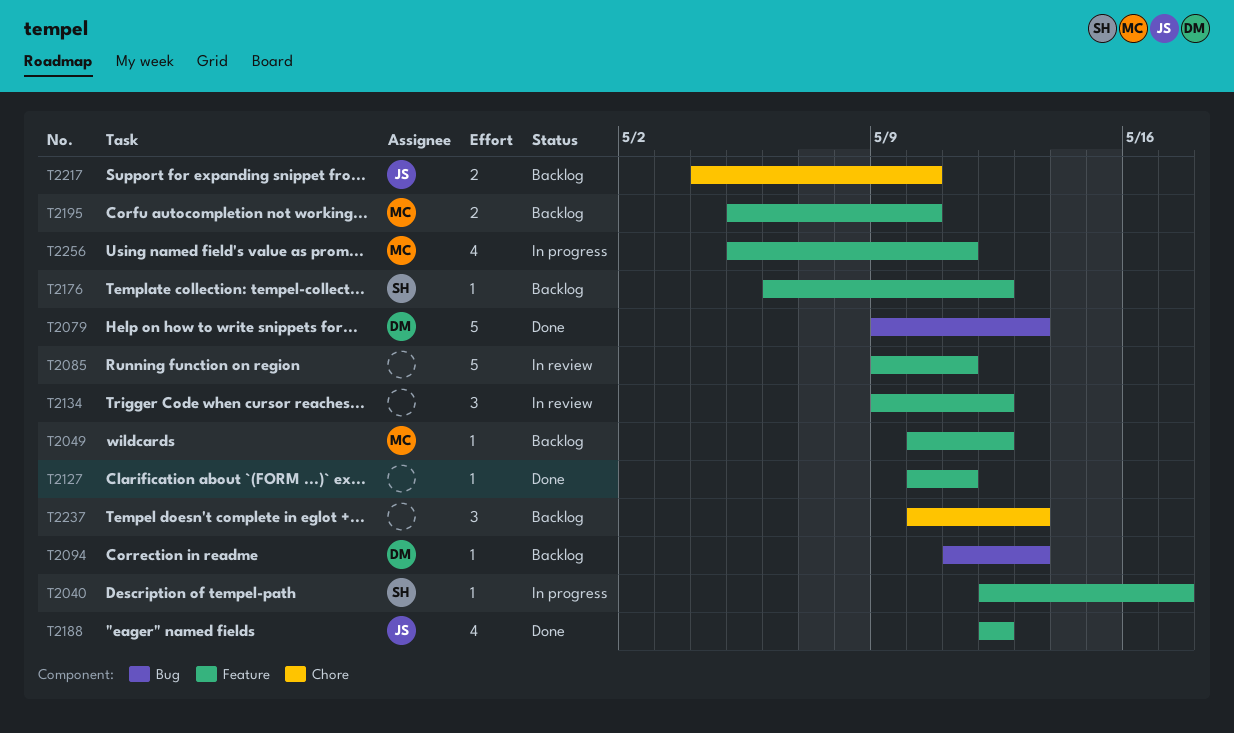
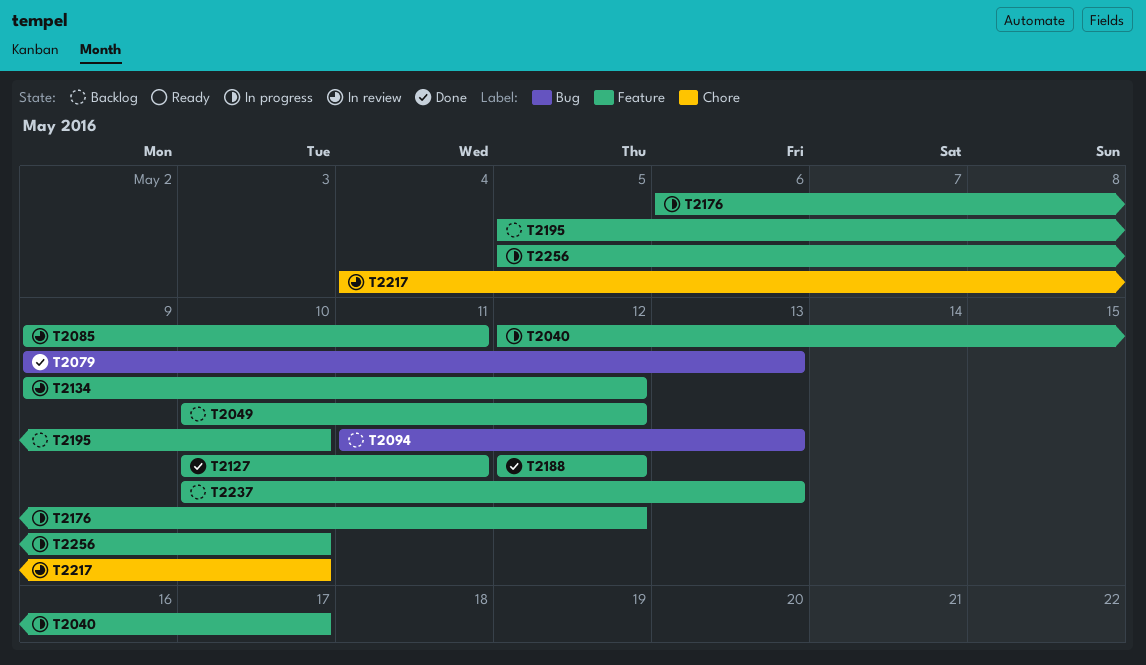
T2176, status: Backlog -> In progress
T2217, status: Backlog -> In review
T2237, label: Chore -> Feature
T2256, due: May 11 -> May 10

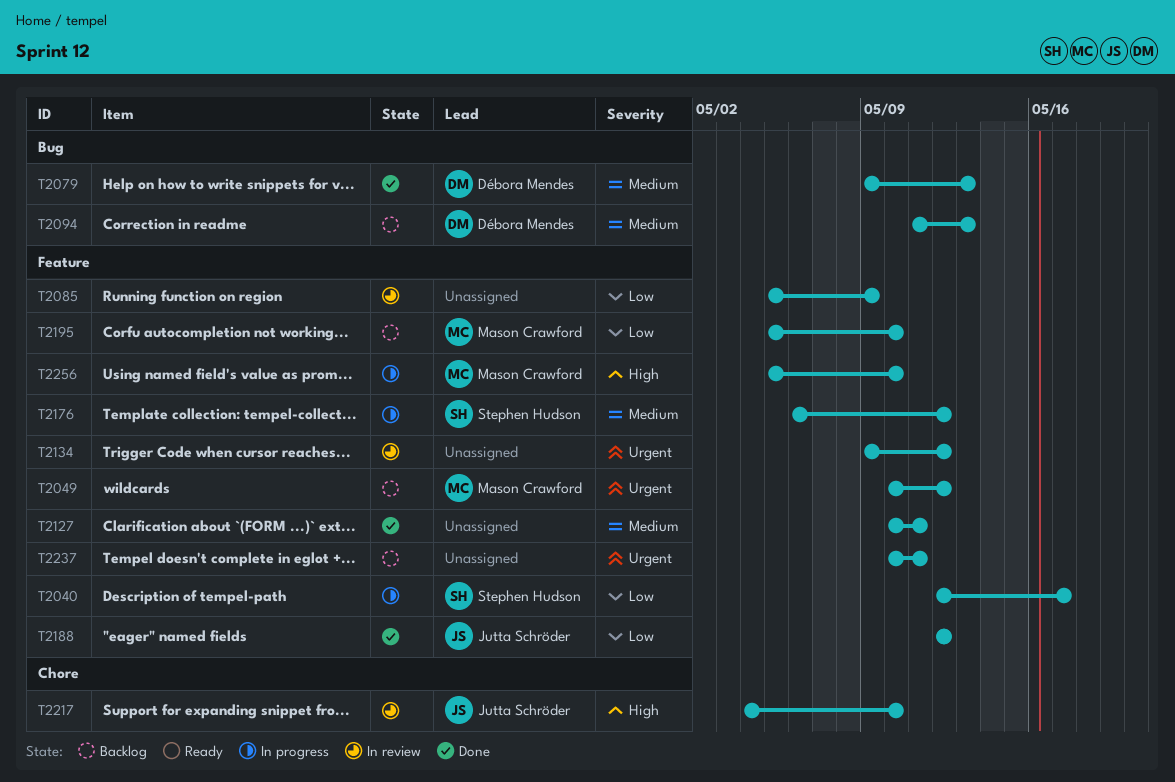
T2085, start: May 9 -> May 5
T2085, due: May 11 -> May 9
T2237, due: May 13 -> May 11

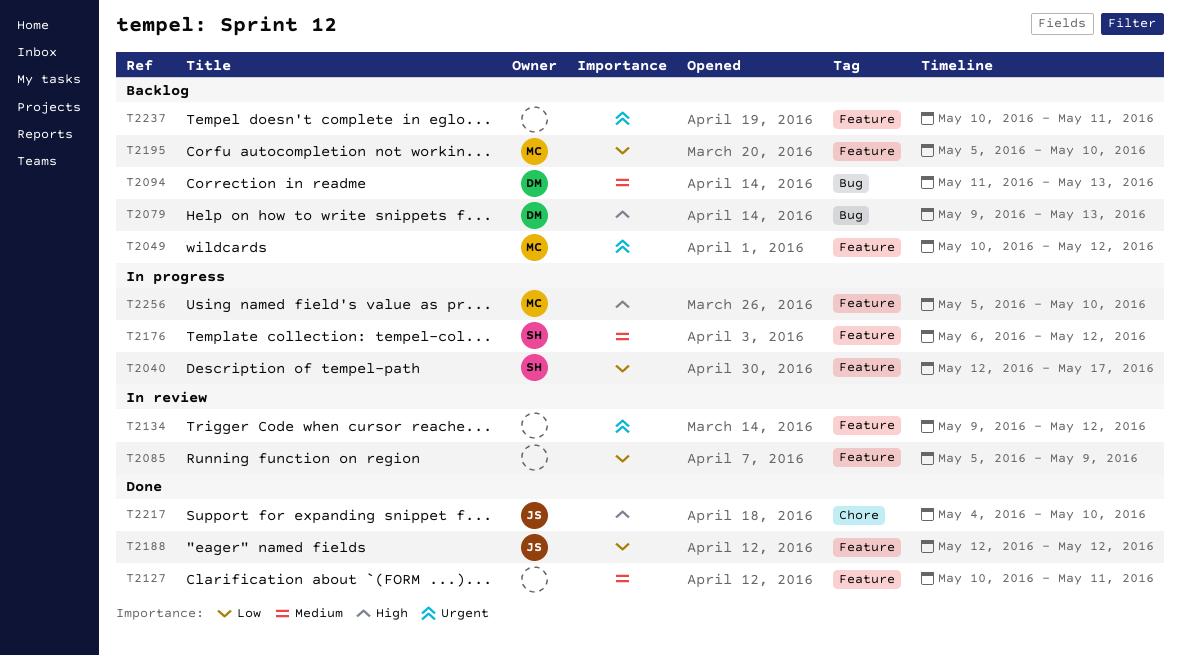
T2079, status: Done -> Backlog
T2079, priority: Medium -> High
T2217, status: In review -> Done

